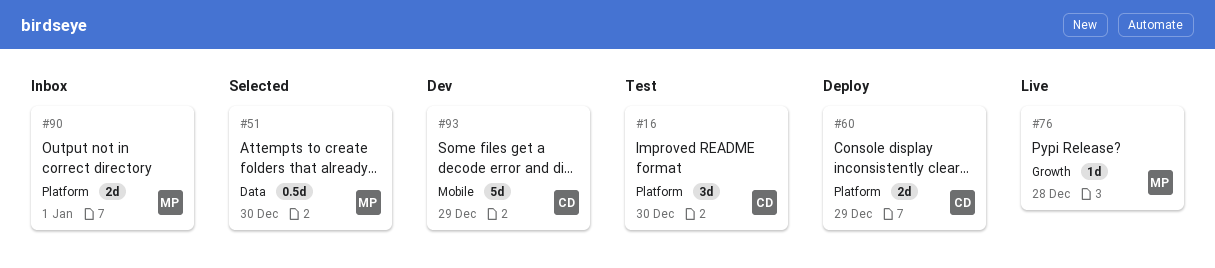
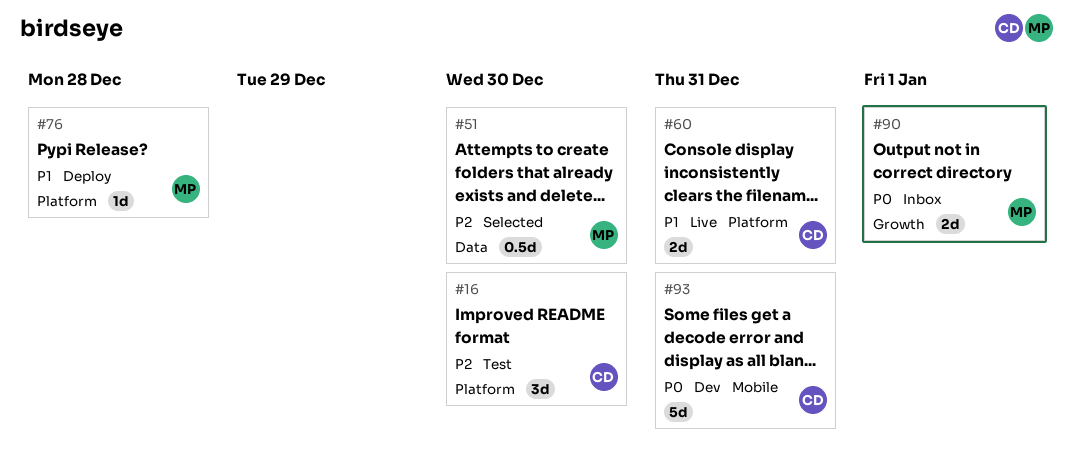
#60, status: Deploy -> Live
#60, due: Dec 29 -> Dec 31
#76, status: Live -> Deploy
#76, label: Growth -> Platform
#90, label: Platform -> Growth
#93, due: Dec 29 -> Dec 31

